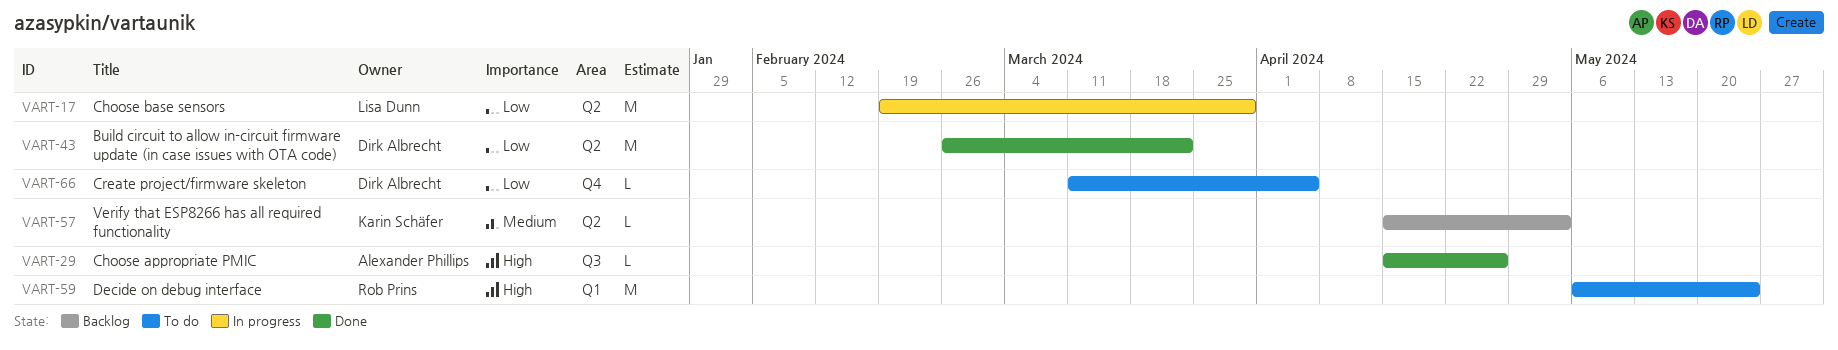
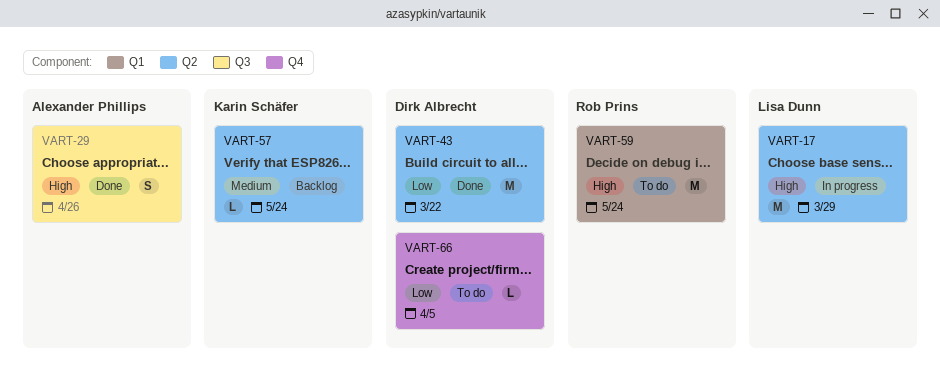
VART-17, priority: Low -> High
VART-29, estimate: L -> S
VART-57, due: May 3 -> May 24

